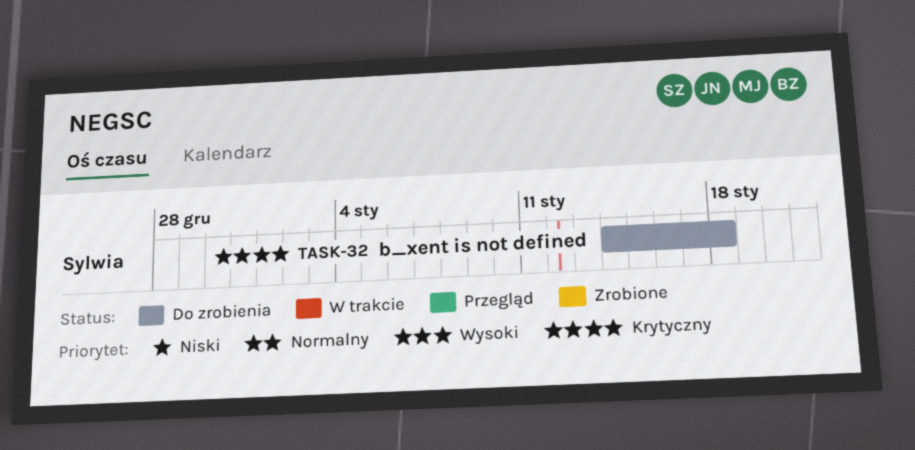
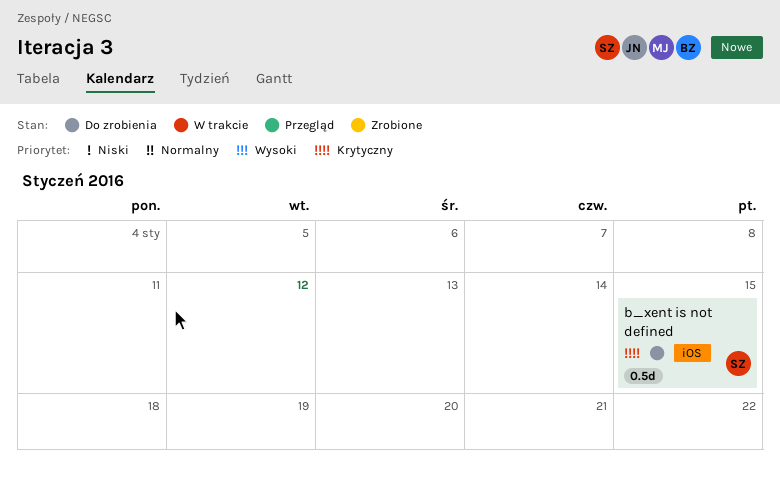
b_xent is not defined, due: Jan 18 -> Jan 15

